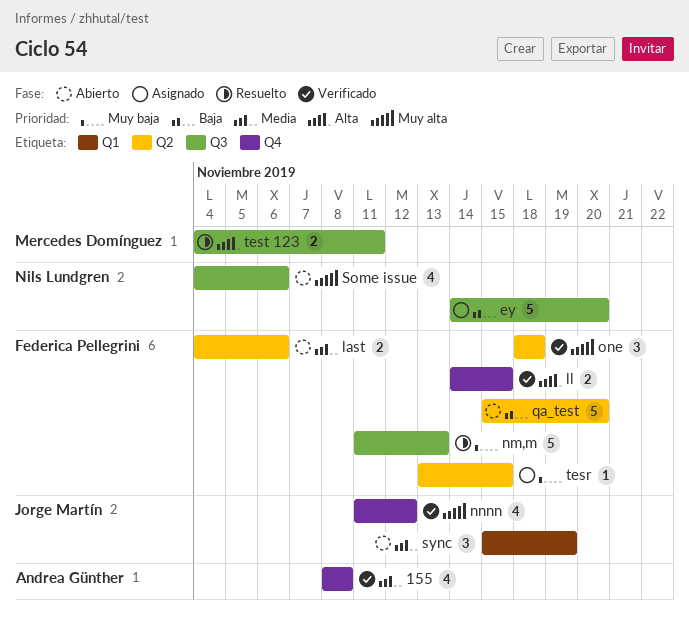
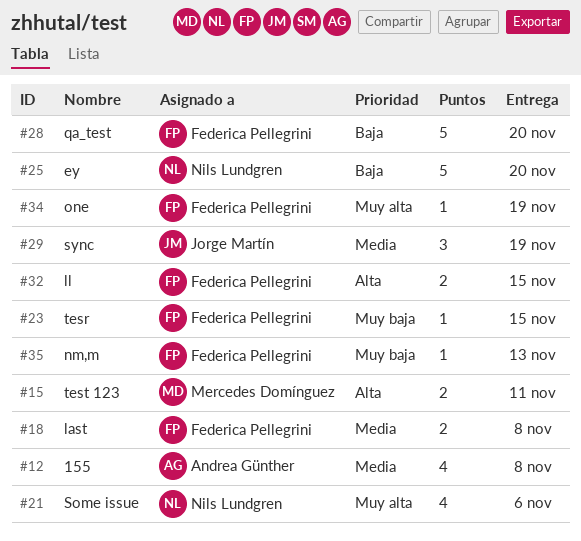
last, due: Nov 6 -> Nov 8
nm,m, estimate: 5 -> 1
nnnn: present -> none
one, estimate: 3 -> 1
one, due: Nov 18 -> Nov 19

